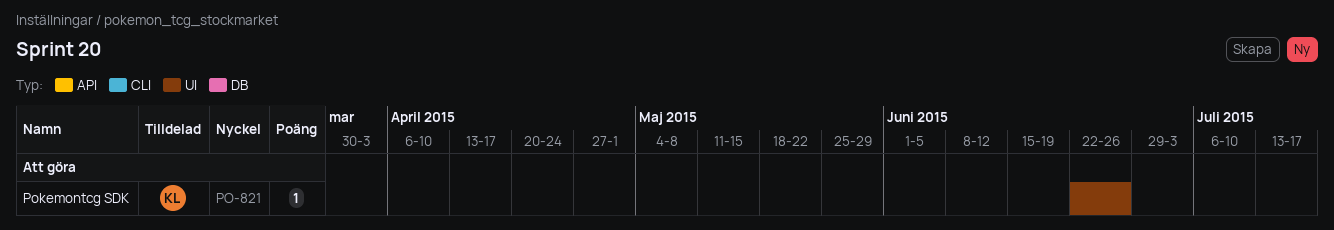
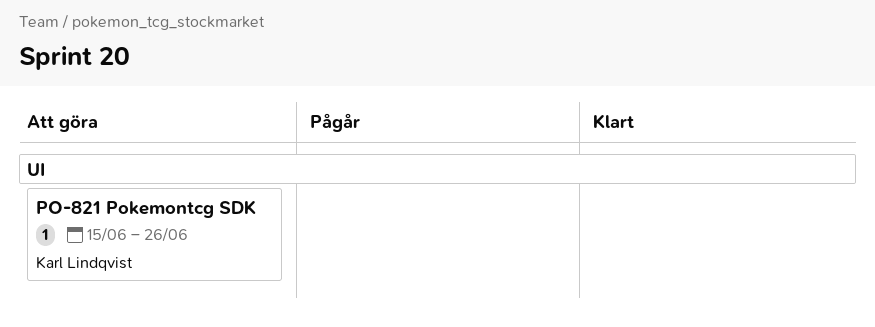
PO-821, start: Jun 22 -> Jun 15

